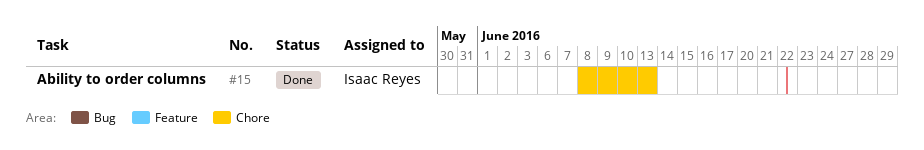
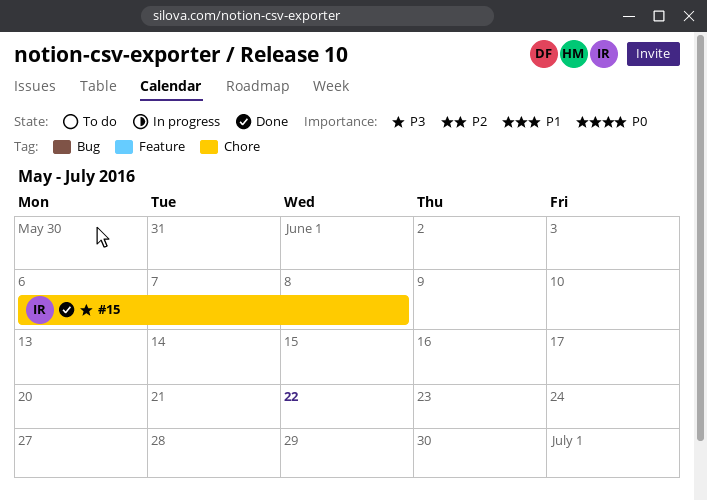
#15, start: Jun 8 -> Jun 6
#15, due: Jun 13 -> Jun 8

